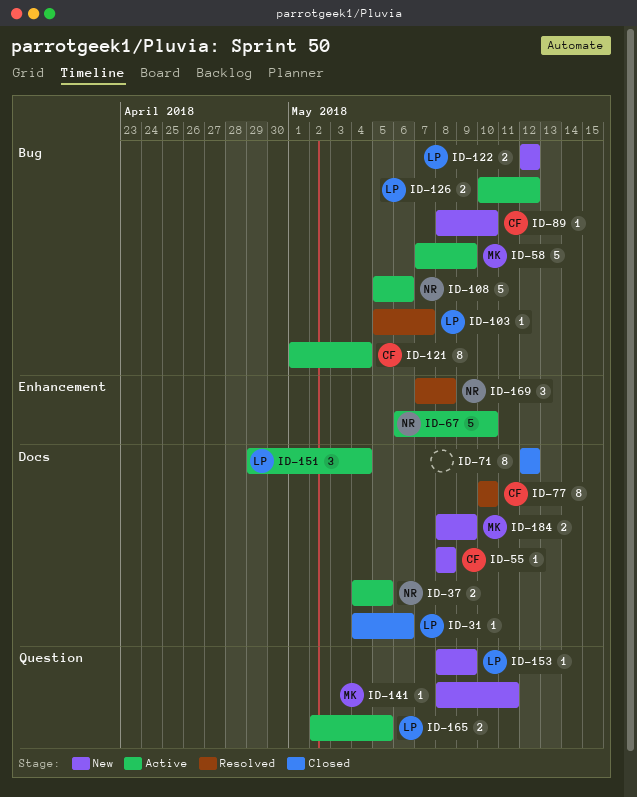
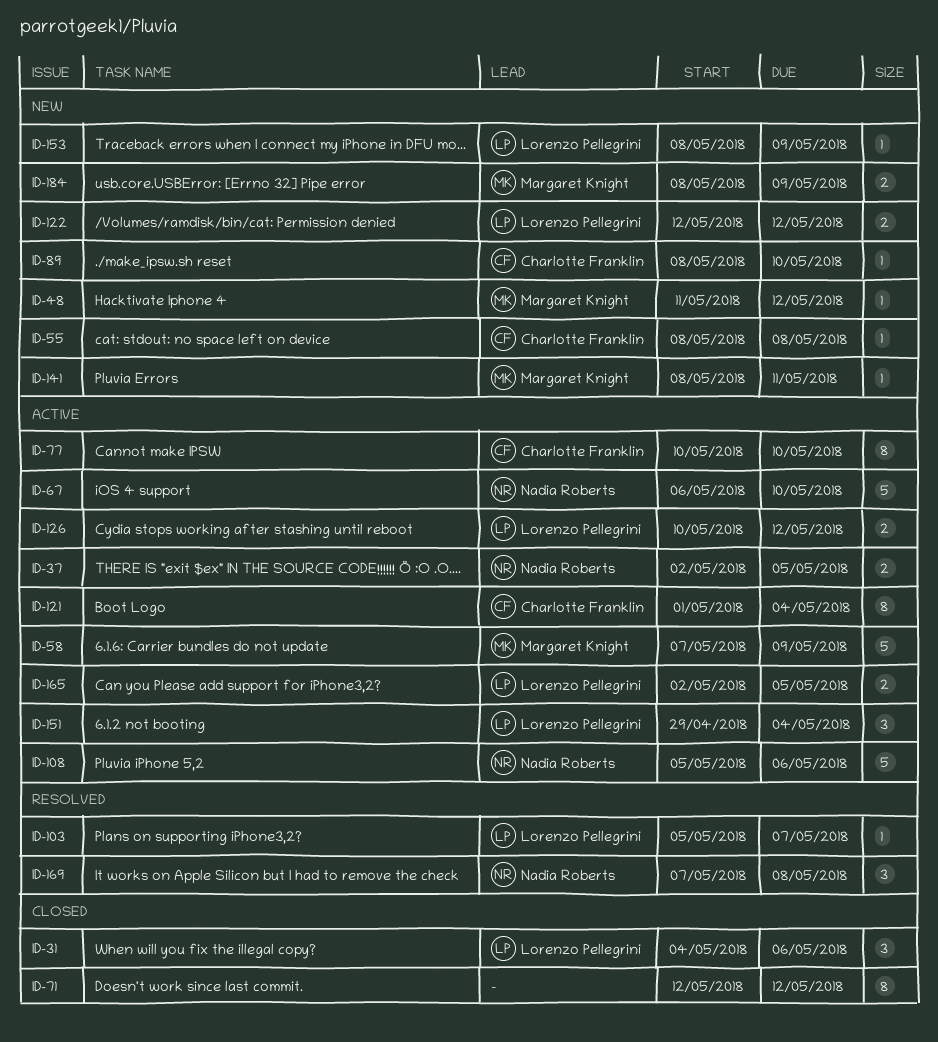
ID-31, estimate: 1 -> 3
ID-37, start: May 4 -> May 2
ID-48: none -> present
ID-77, status: Resolved -> Active

